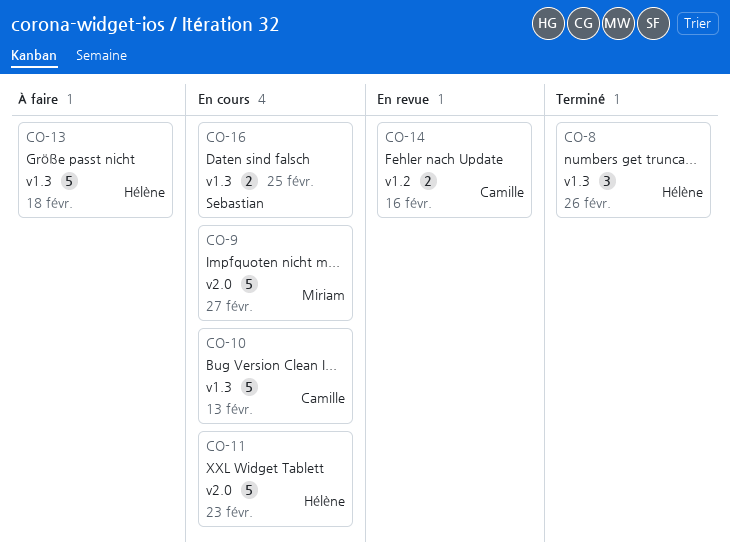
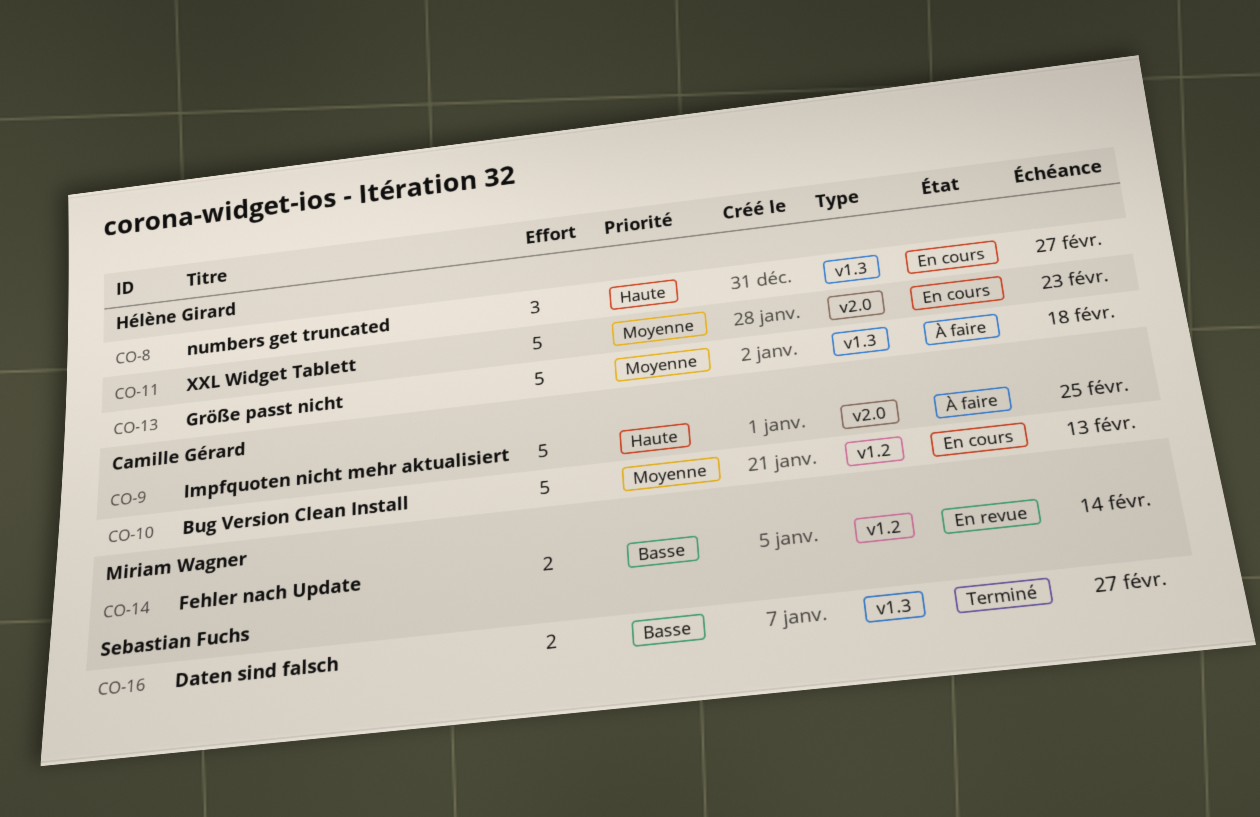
CO-8, status: Terminé -> En cours
CO-8, due: Feb 26 -> Feb 27
CO-9, status: En cours -> À faire
CO-9, owner: Miriam Wagner -> Camille Gérard
CO-9, due: Feb 27 -> Feb 25
CO-10, label: v1.3 -> v1.2
CO-14, owner: Camille Gérard -> Miriam Wagner
CO-14, due: Feb 16 -> Feb 14
CO-16, status: En cours -> Terminé
CO-16, due: Feb 25 -> Feb 27

